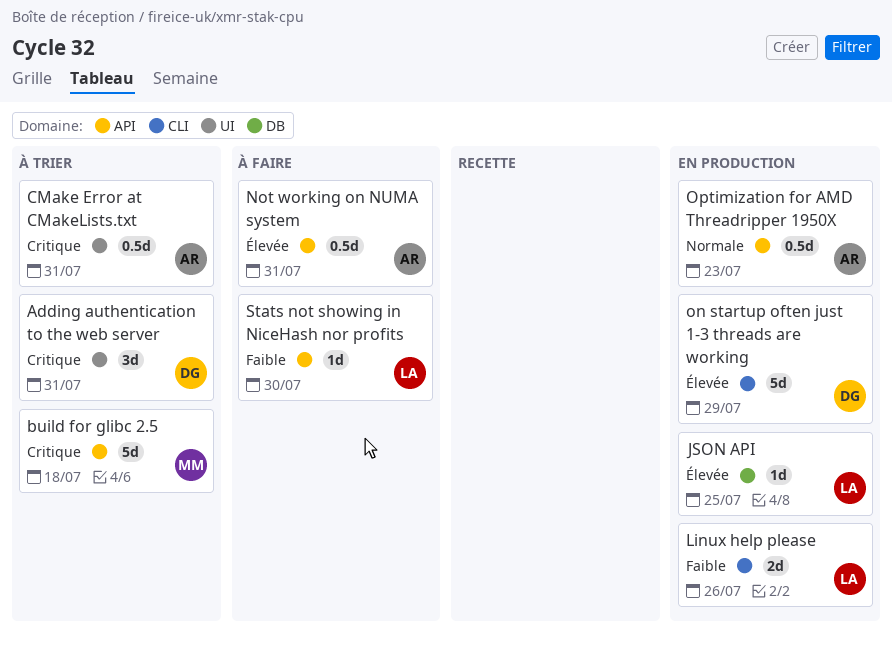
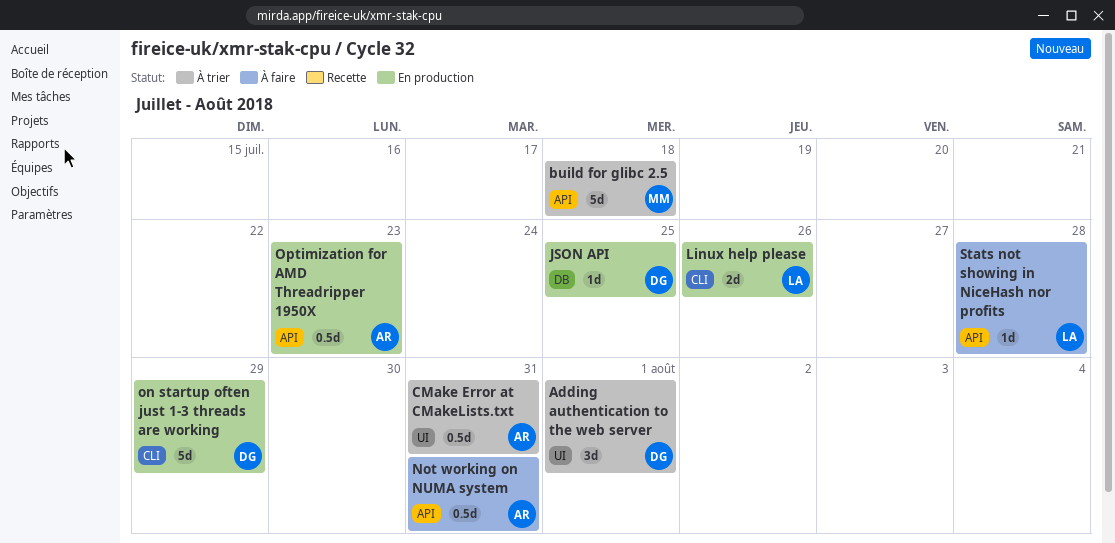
Adding authentication to the web server, due: Jul 31 -> Aug 1
JSON API, owner: LA -> DG
Stats not showing in NiceHash nor profits, due: Jul 30 -> Jul 28

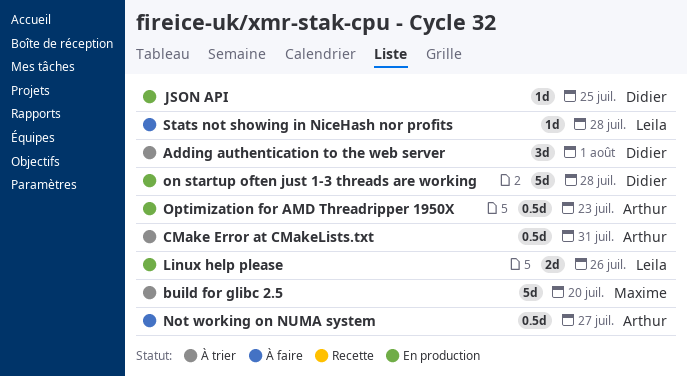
build for glibc 2.5, due: Jul 18 -> Jul 20
Not working on NUMA system, due: Jul 31 -> Jul 27
on startup often just 1-3 threads are working, due: Jul 29 -> Jul 28

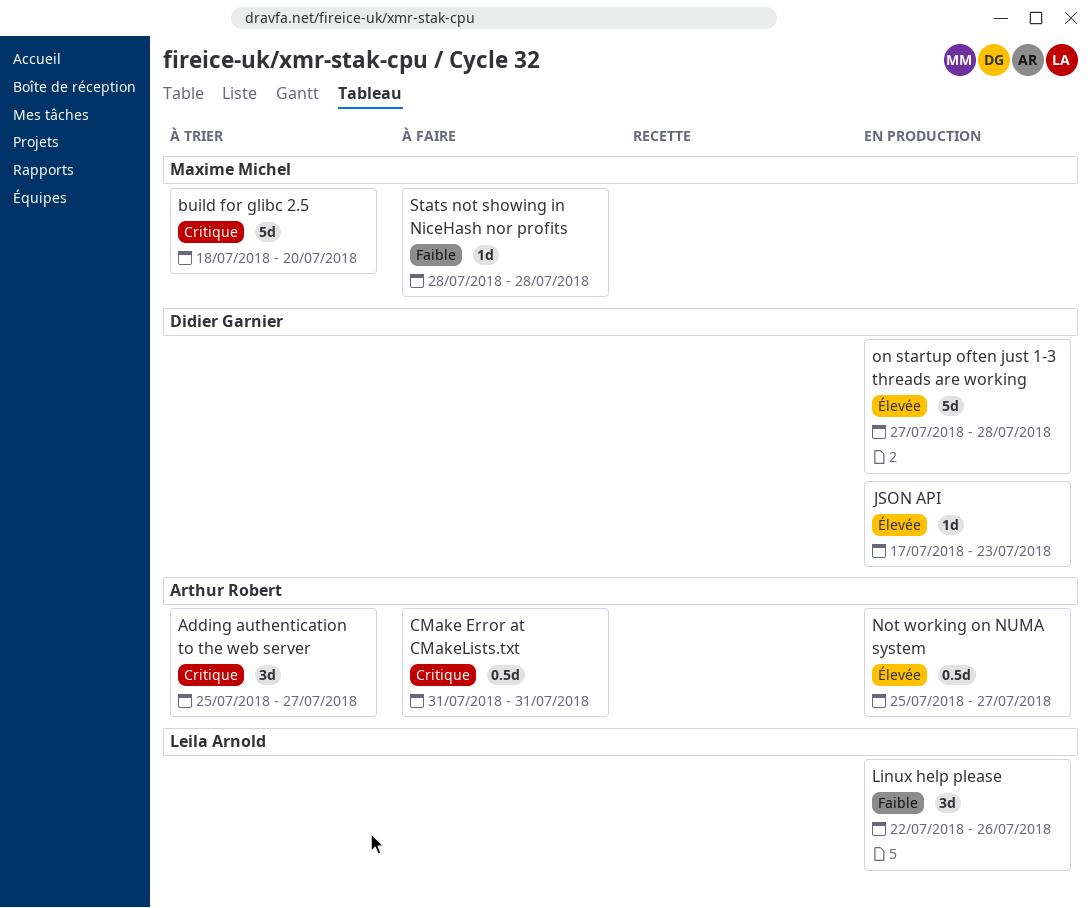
Adding authentication to the web server, owner: Didier Garnier -> Arthur Robert
Adding authentication to the web server, due: Aug 1 -> Jul 27
CMake Error at CMakeLists.txt, status: À trier -> À faire
JSON API, due: Jul 25 -> Jul 23
Linux help please, estimate: 2d -> 3d
Not working on NUMA system, status: À faire -> En production
Optimization for AMD Threadripper 1950X: present -> none
Stats not showing in NiceHash nor profits, owner: Leila Arnold -> Maxime Michel

